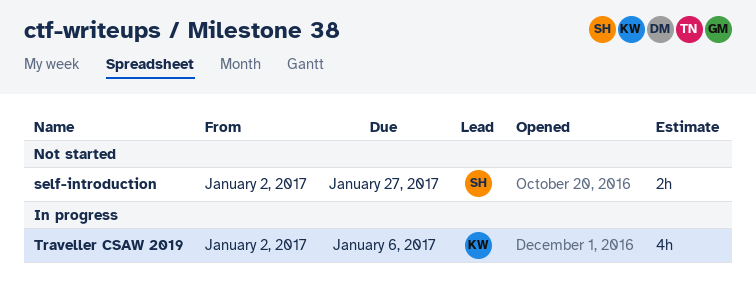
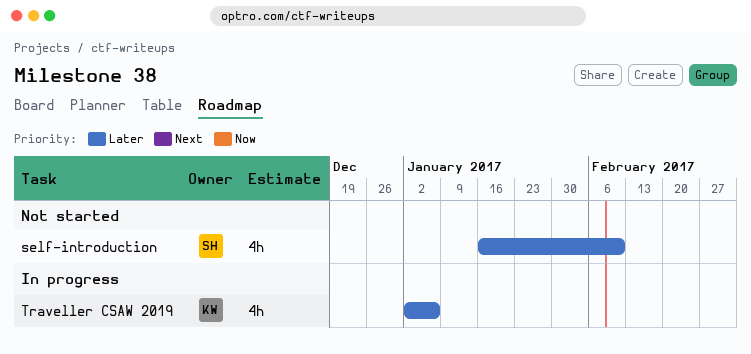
self-introduction, estimate: 2h -> 4h
self-introduction, start: Jan 2 -> Jan 16
self-introduction, due: Jan 27 -> Feb 10

